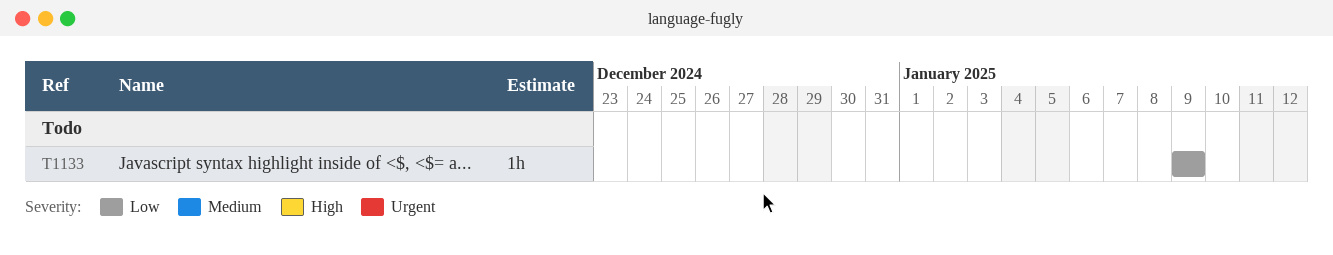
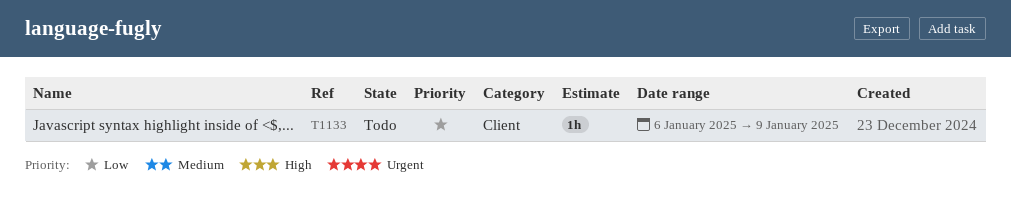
T1133, start: Jan 9 -> Jan 6

